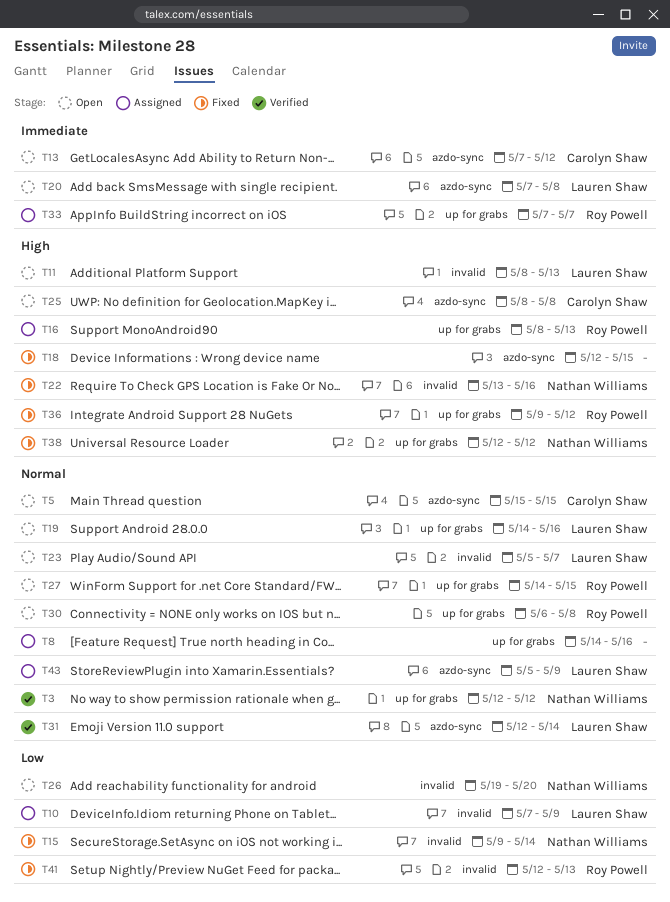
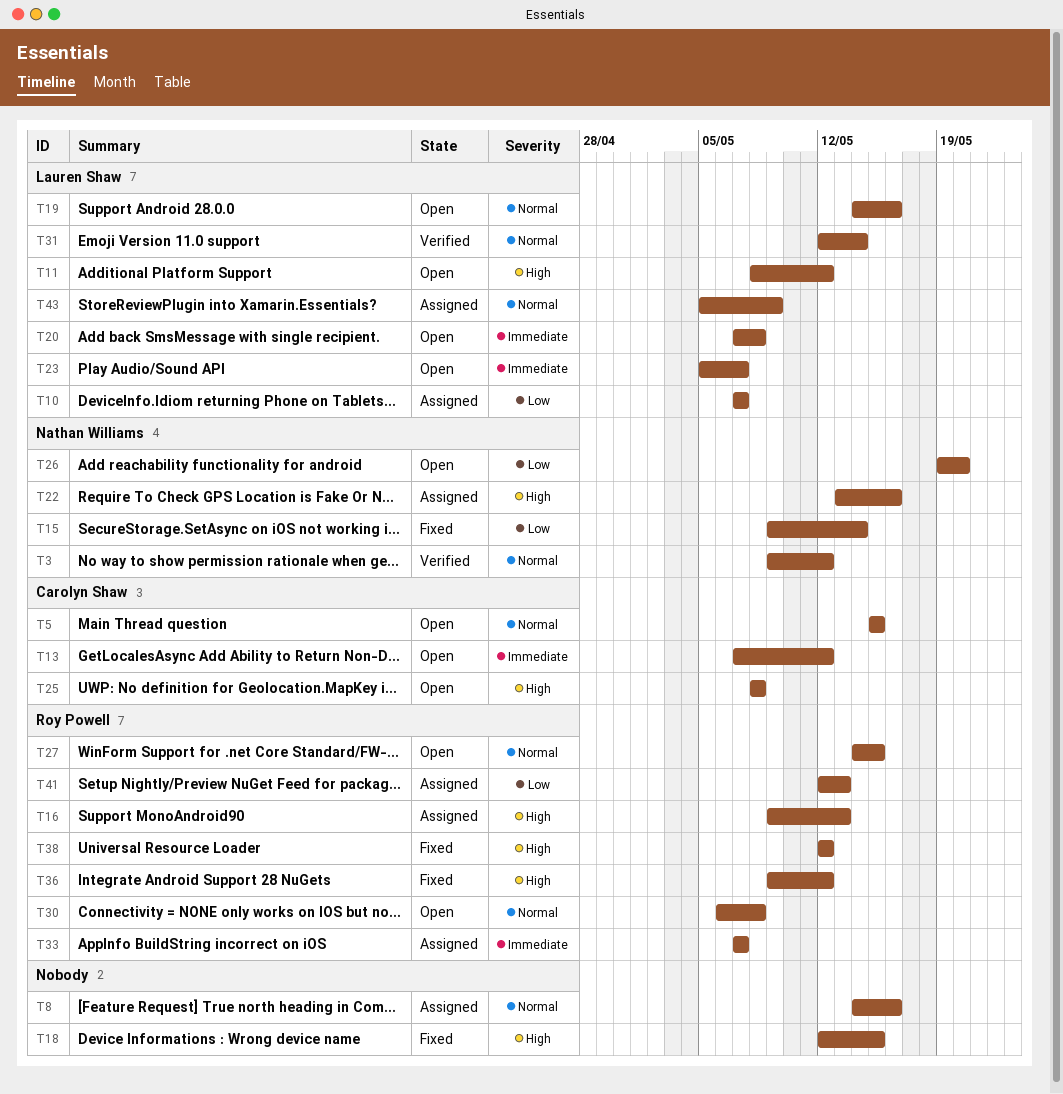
T3, start: May 12 -> May 9
T10, due: May 9 -> May 7
T11, due: May 13 -> May 12
T16, start: May 8 -> May 9
T22, status: Fixed -> Assigned
T23, priority: Normal -> Immediate
T38, owner: Nathan Williams -> Roy Powell
T41, status: Fixed -> Assigned

